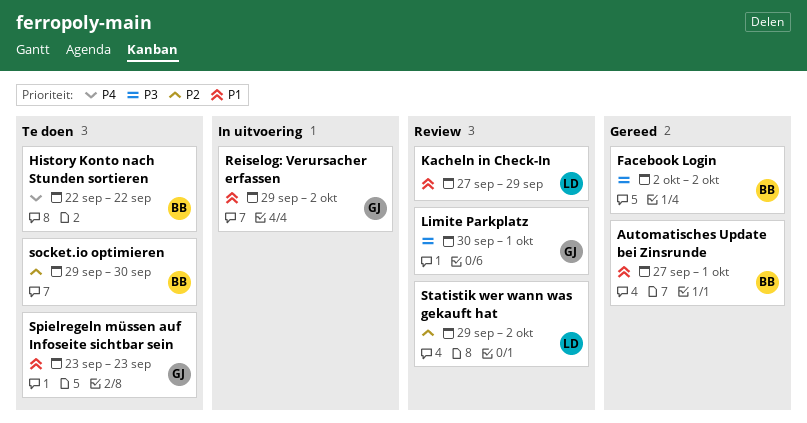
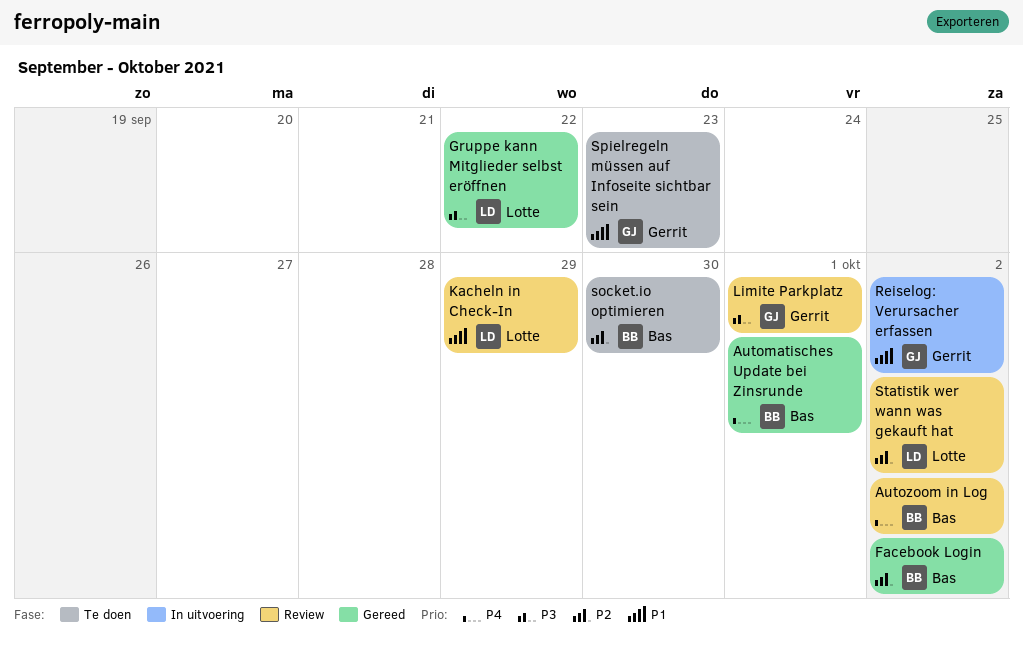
Automatisches Update bei Zinsrunde, priority: P1 -> P4
Autozoom in Log: none -> present
Facebook Login, priority: P3 -> P2
Gruppe kann Mitglieder selbst eröffnen: none -> present
History Konto nach Stunden sortieren: present -> none

